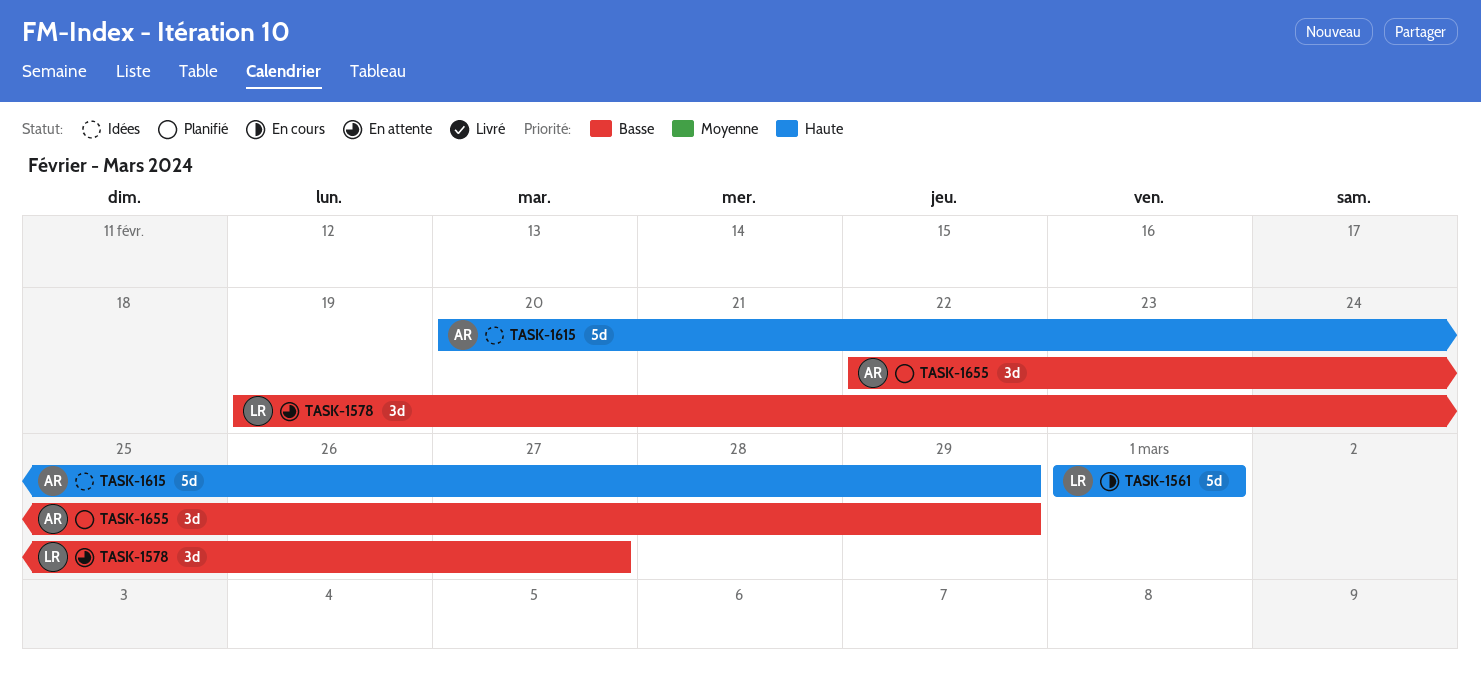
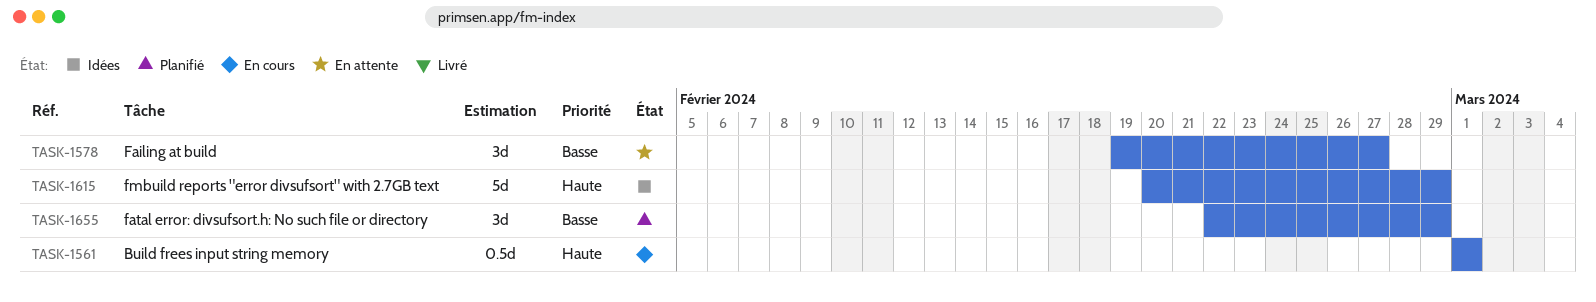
TASK-1561, estimate: 5d -> 0.5d

